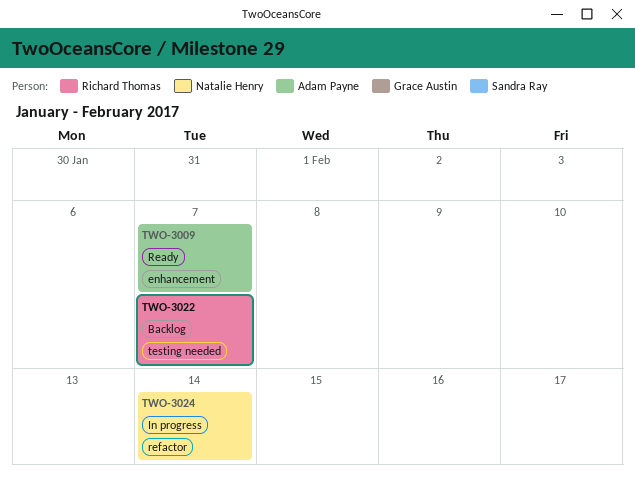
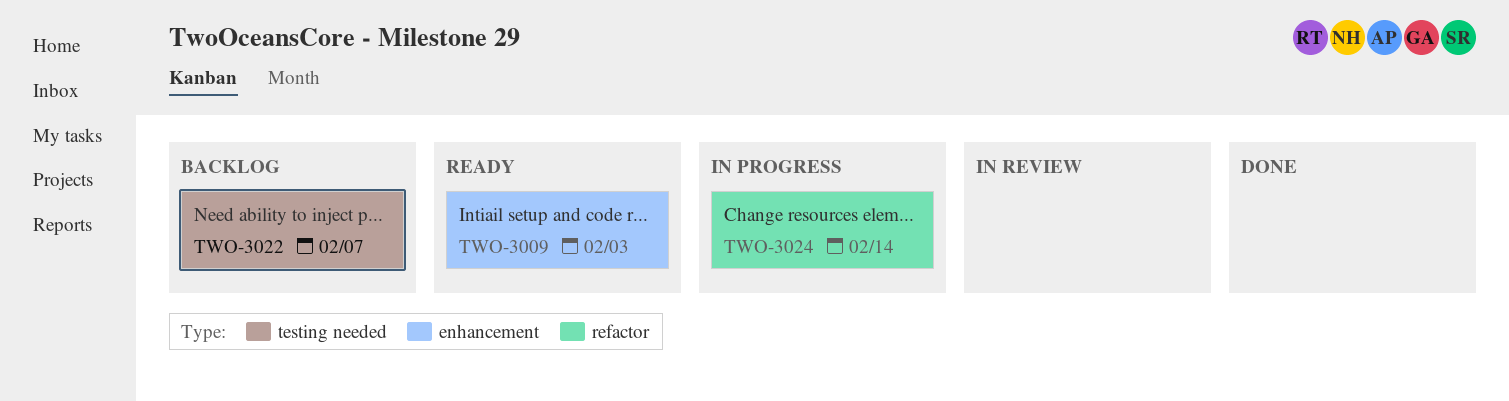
TWO-3009, due: Feb 7 -> Feb 3

